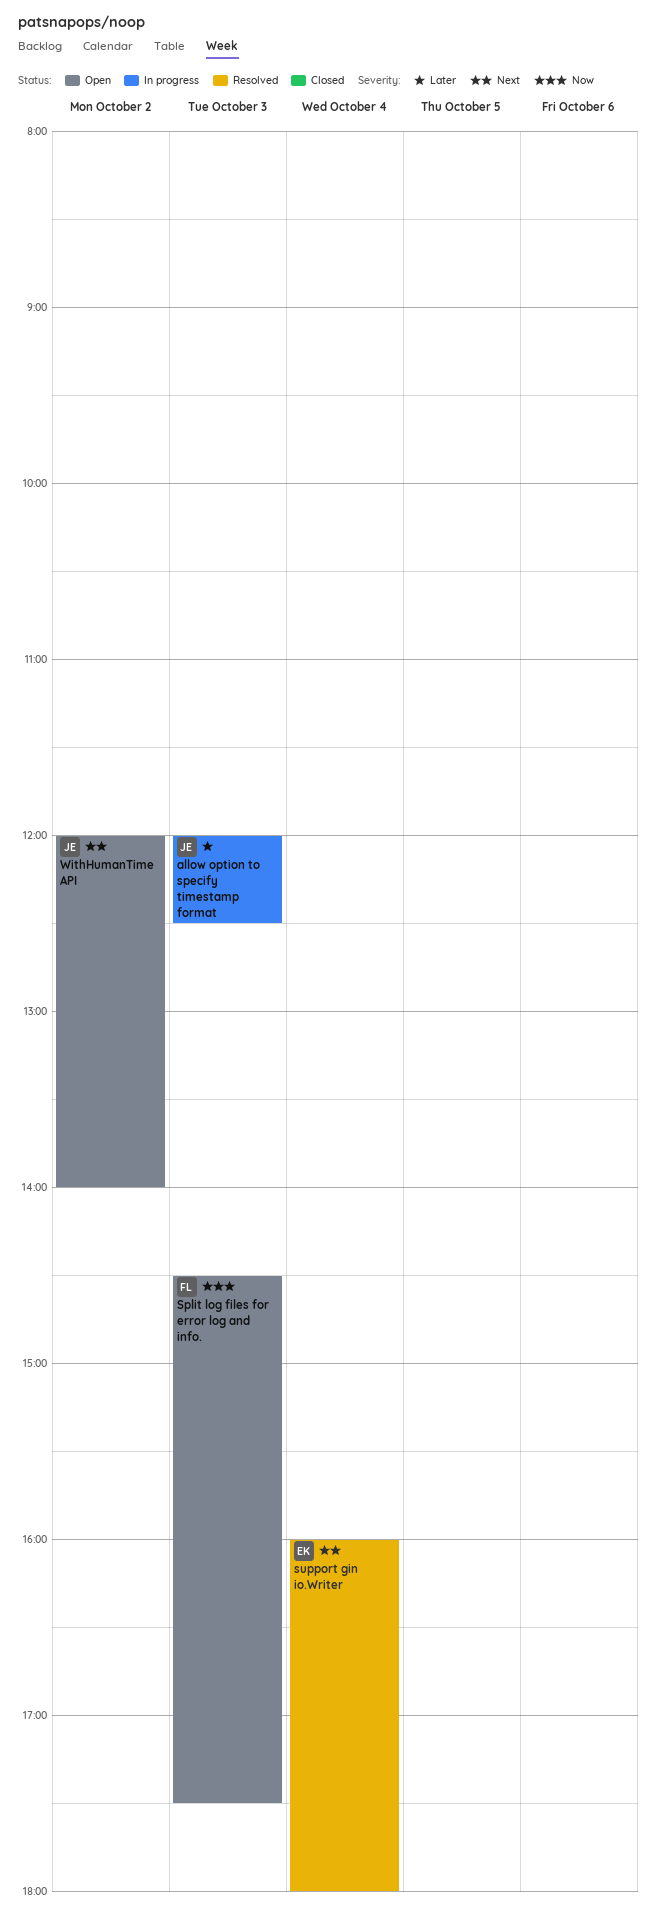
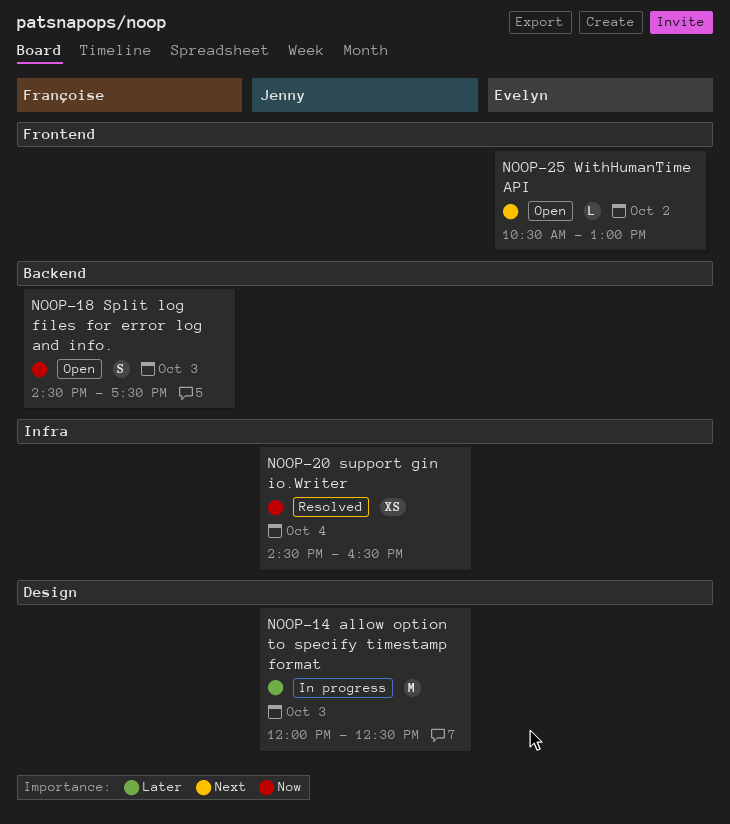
support gin io.Writer, owner: Evelyn -> Jenny
support gin io.Writer, priority: Next -> Now
support gin io.Writer, begins: 16:00 -> 14:30
support gin io.Writer, ends: 18:00 -> 16:30
WithHumanTime API, owner: Jenny -> Evelyn
WithHumanTime API, begins: 12:00 -> 10:30
WithHumanTime API, ends: 14:00 -> 13:00

